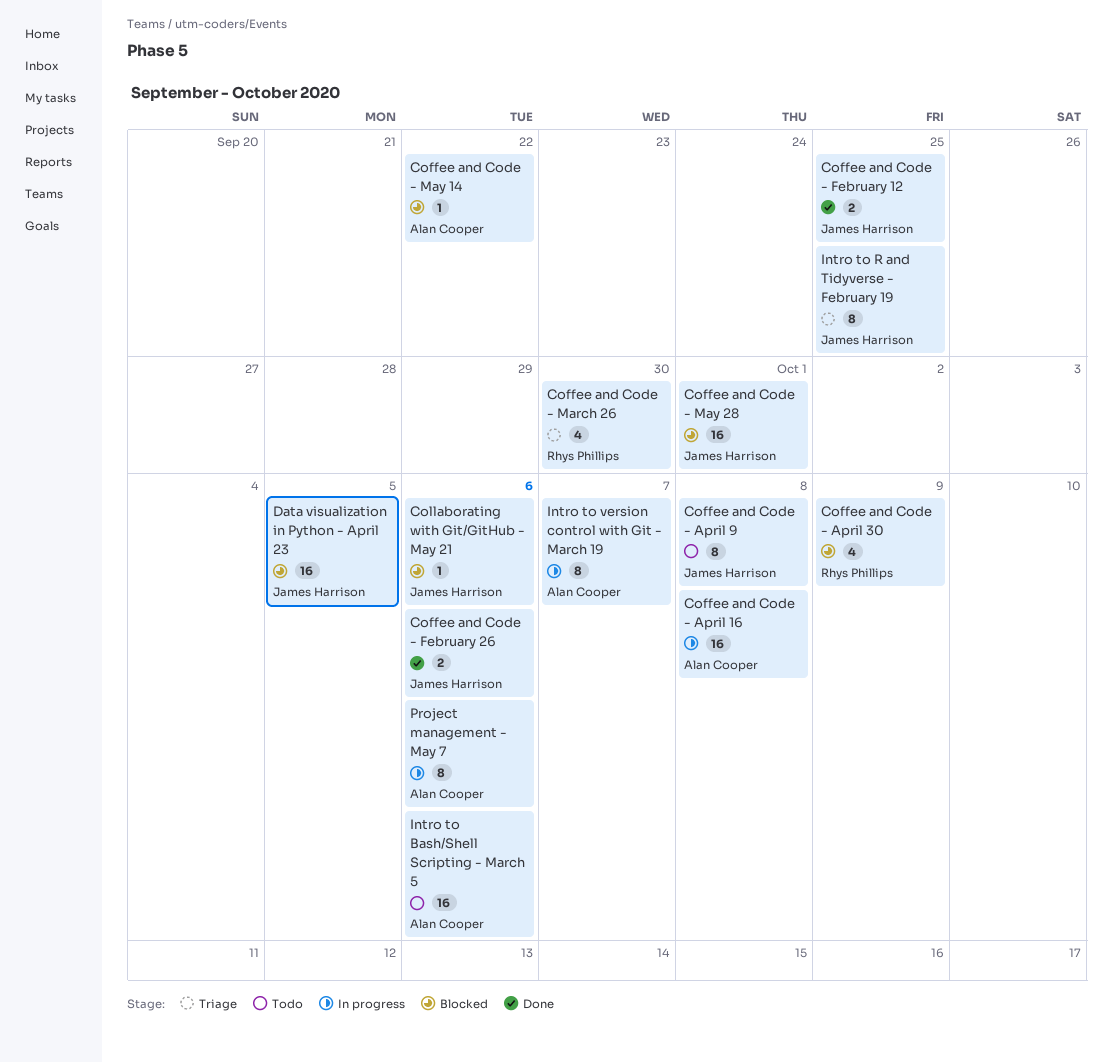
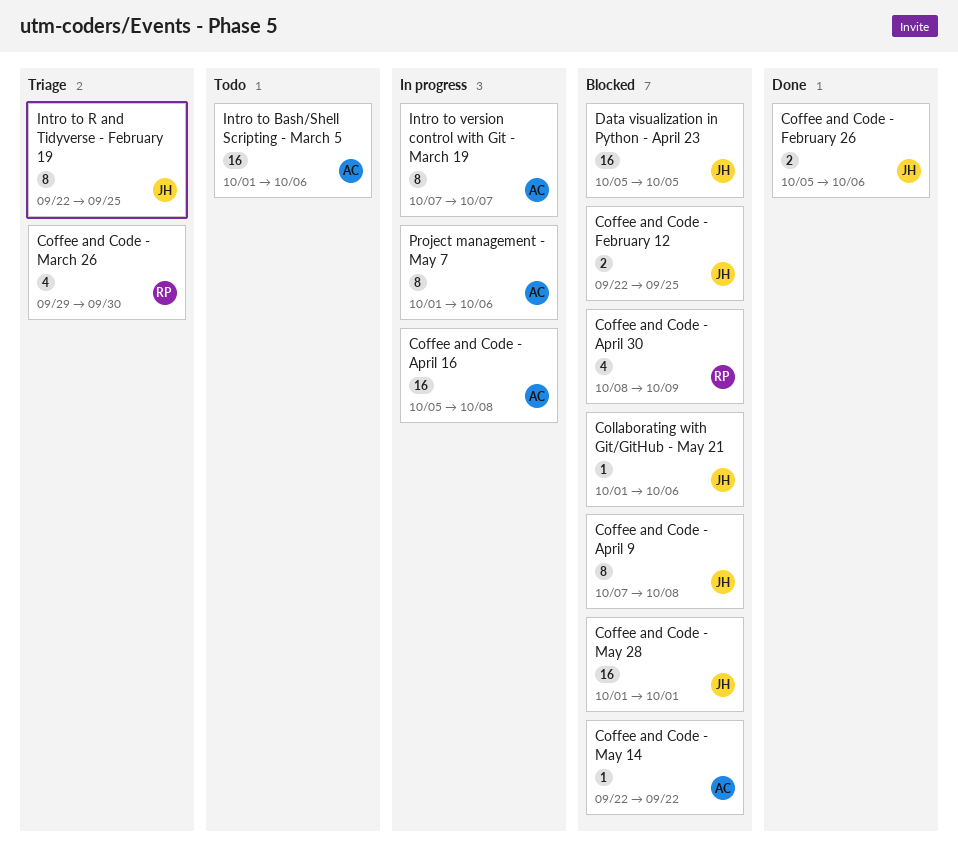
Coffee and Code - April 9, status: Todo -> Blocked
Coffee and Code - February 12, status: Done -> Blocked

